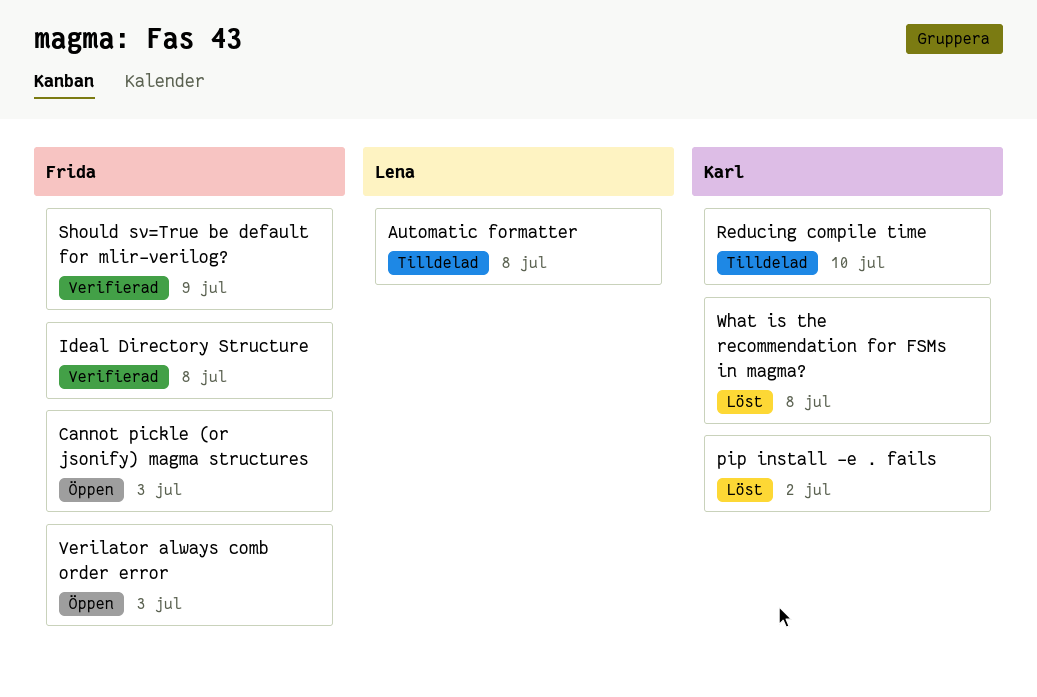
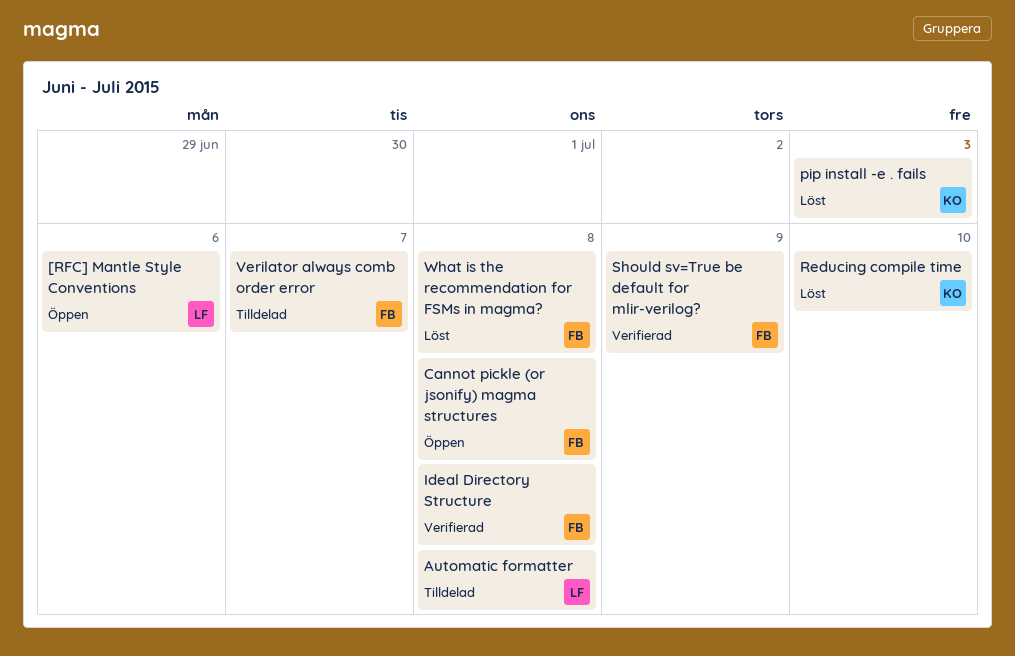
[RFC] Mantle Style Conventions: none -> present
Cannot pickle (or jsonify) magma structures, due: Jul 3 -> Jul 8
pip install -e . fails, due: Jul 2 -> Jul 3
Reducing compile time, status: Tilldelad -> Löst
Verilator always comb order error, status: Öppen -> Tilldelad
Verilator always comb order error, due: Jul 3 -> Jul 7
What is the recommendation for FSMs in magma?, owner: Karl -> Frida

